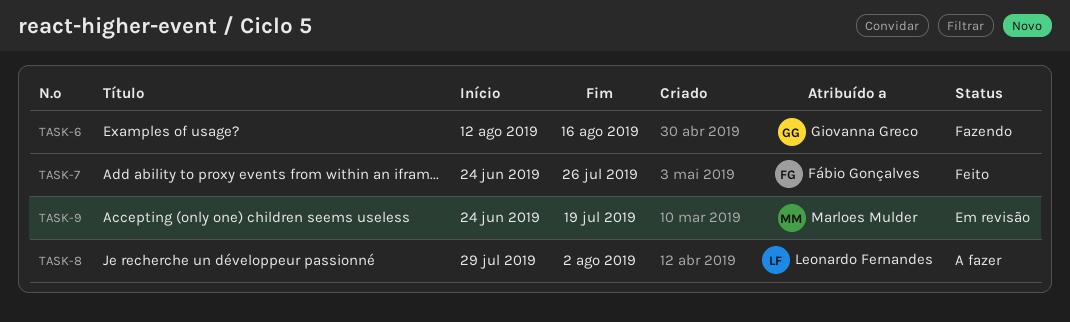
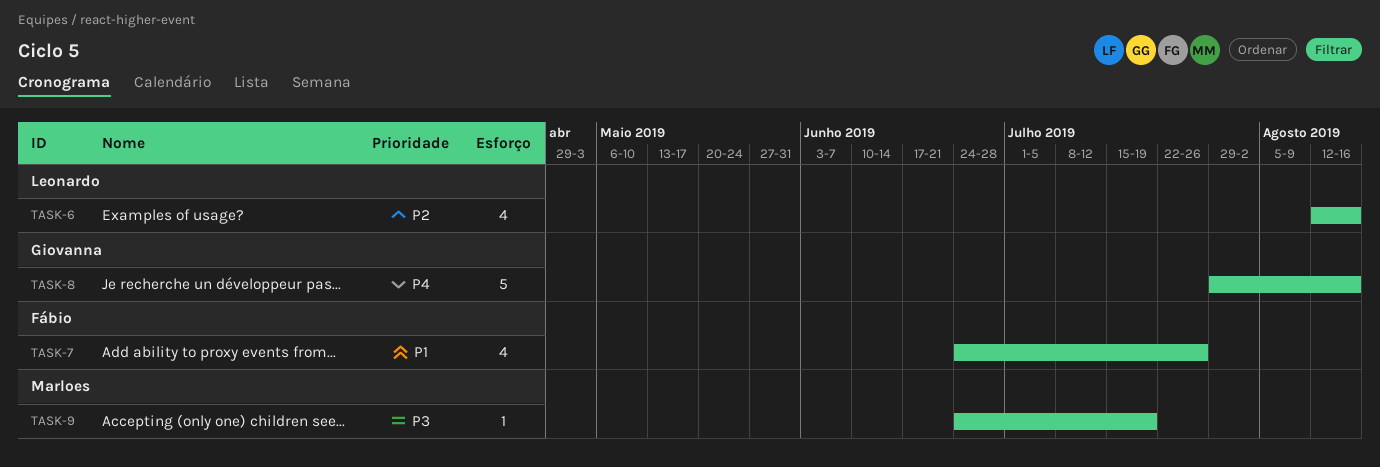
TASK-6, owner: Giovanna Greco -> Leonardo Fernandes
TASK-8, owner: Leonardo Fernandes -> Giovanna Greco
TASK-8, due: Aug 2 -> Aug 16

